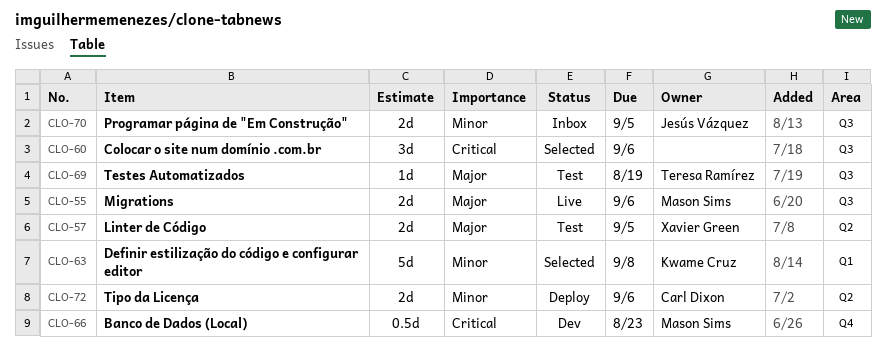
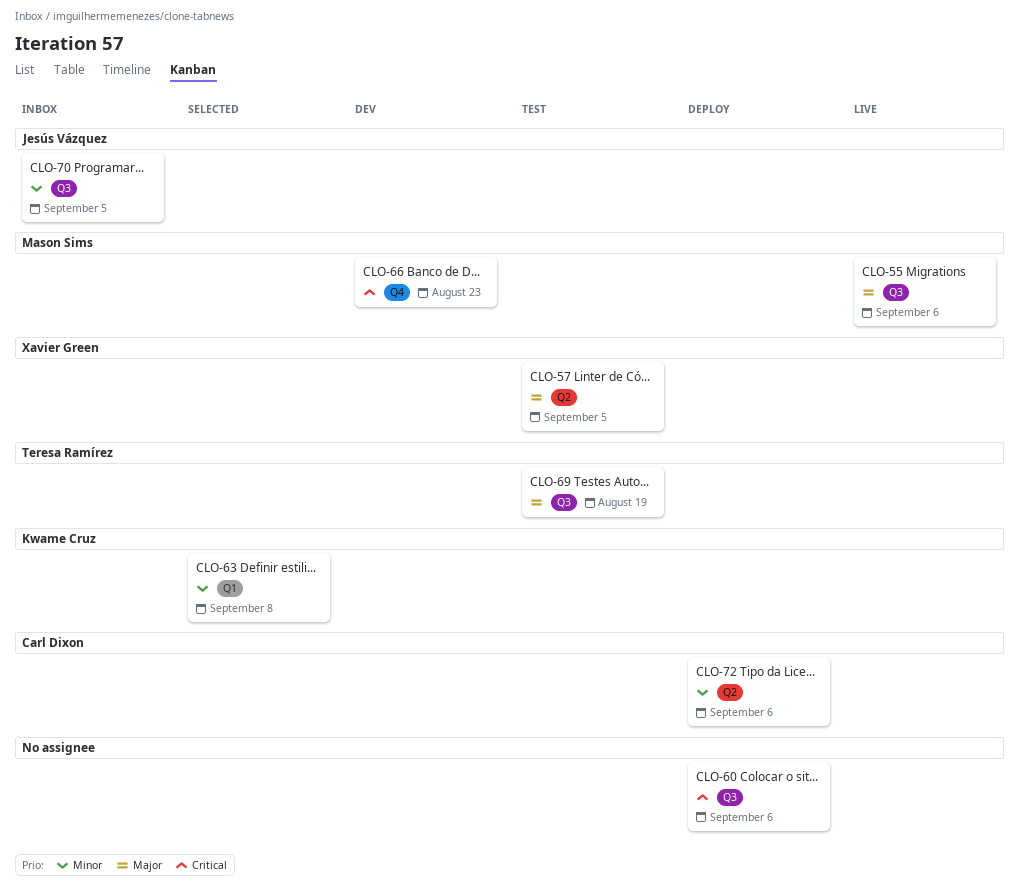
CLO-60, status: Selected -> Deploy

